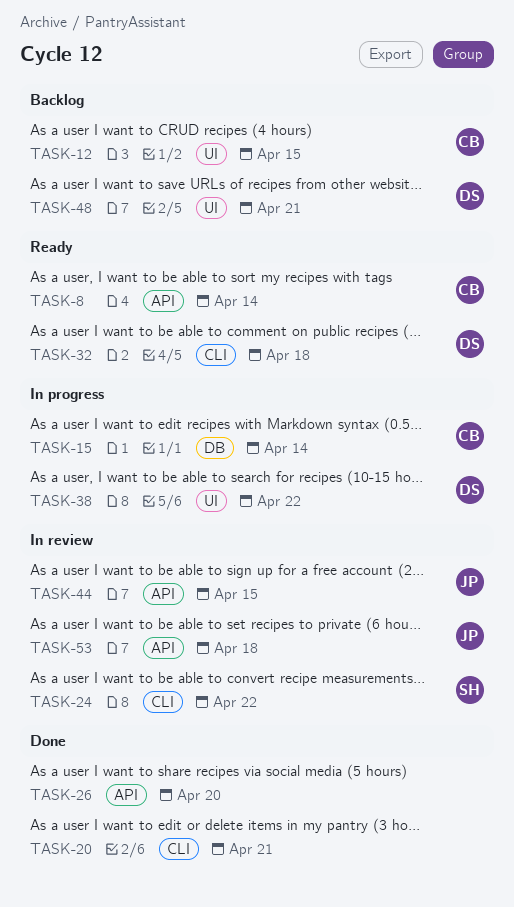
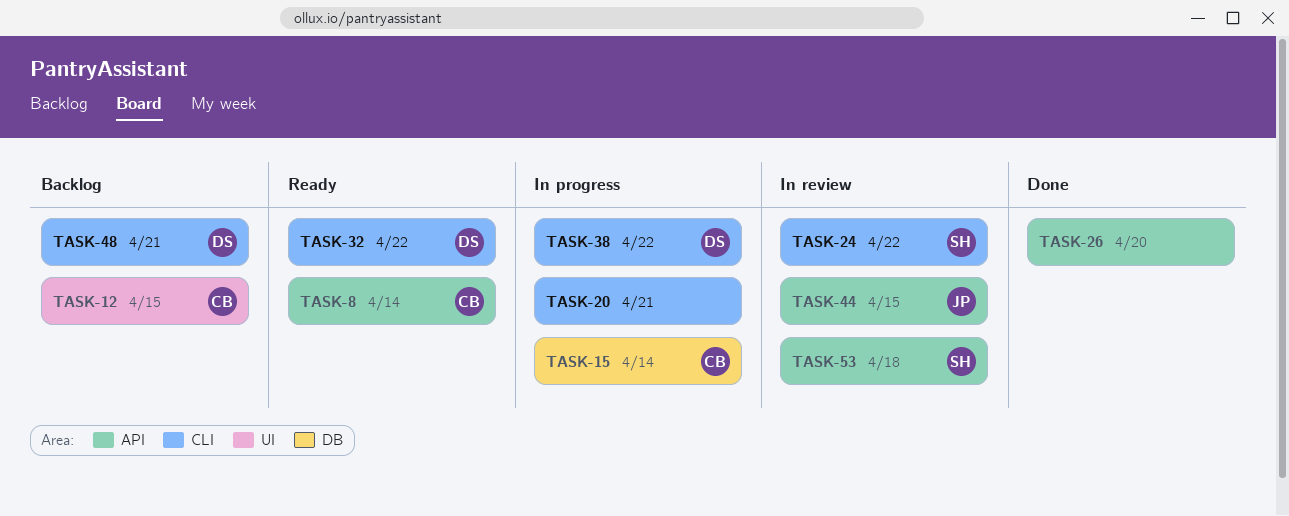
TASK-20, status: Done -> In progress
TASK-32, due: Apr 18 -> Apr 22
TASK-38, label: UI -> CLI
TASK-48, label: UI -> CLI
TASK-53, owner: JP -> SH

